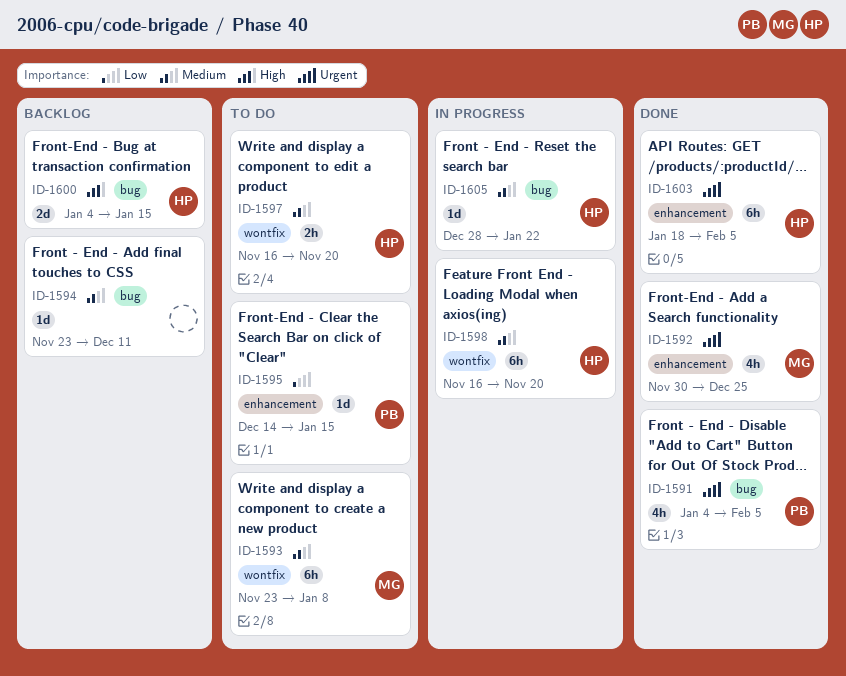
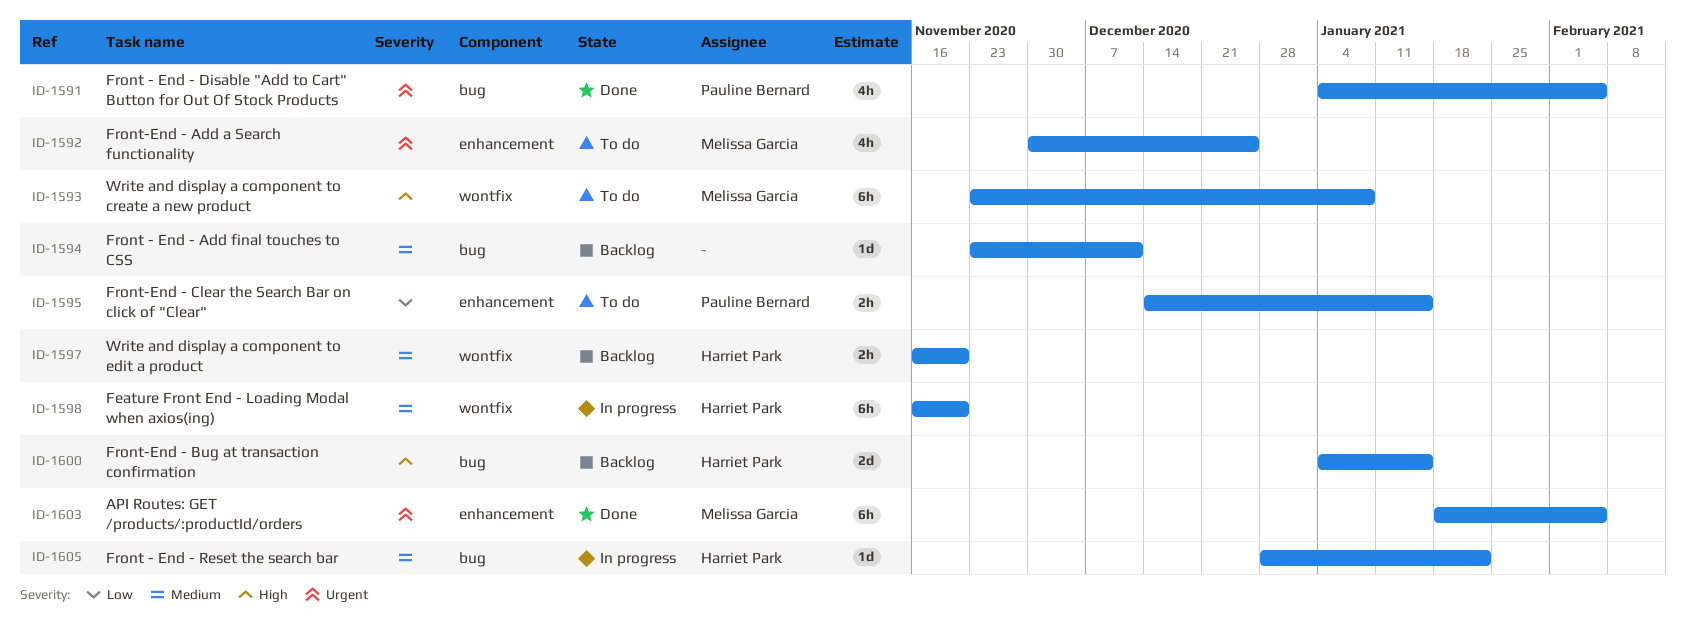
ID-1592, status: Done -> To do
ID-1593, priority: Medium -> High
ID-1595, estimate: 1d -> 2h
ID-1597, status: To do -> Backlog
ID-1603, owner: Harriet Park -> Melissa Garcia

